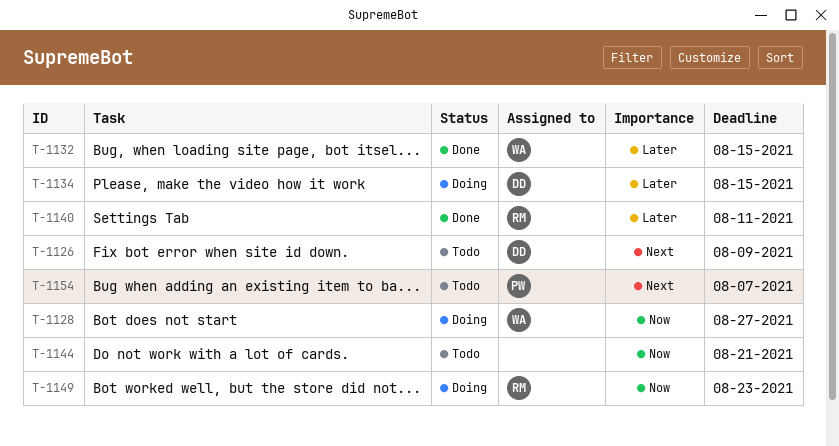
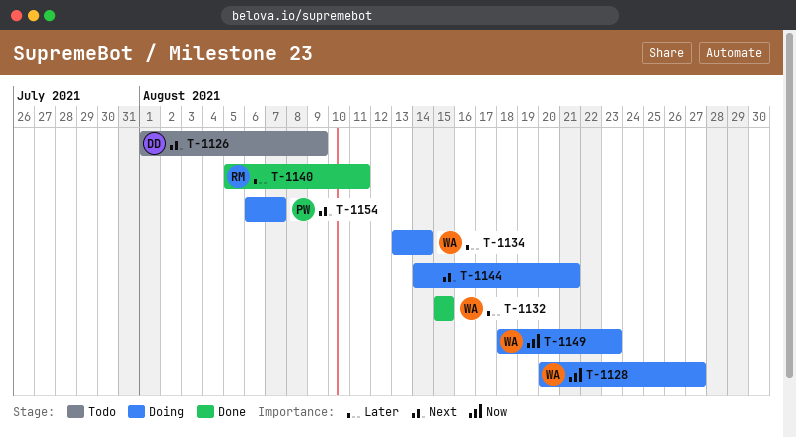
T-1134, owner: DD -> WA
T-1134, due: Aug 15 -> Aug 14
T-1144, status: Todo -> Doing
T-1144, priority: Now -> Next
T-1149, owner: RM -> WA
T-1154, status: Todo -> Doing

